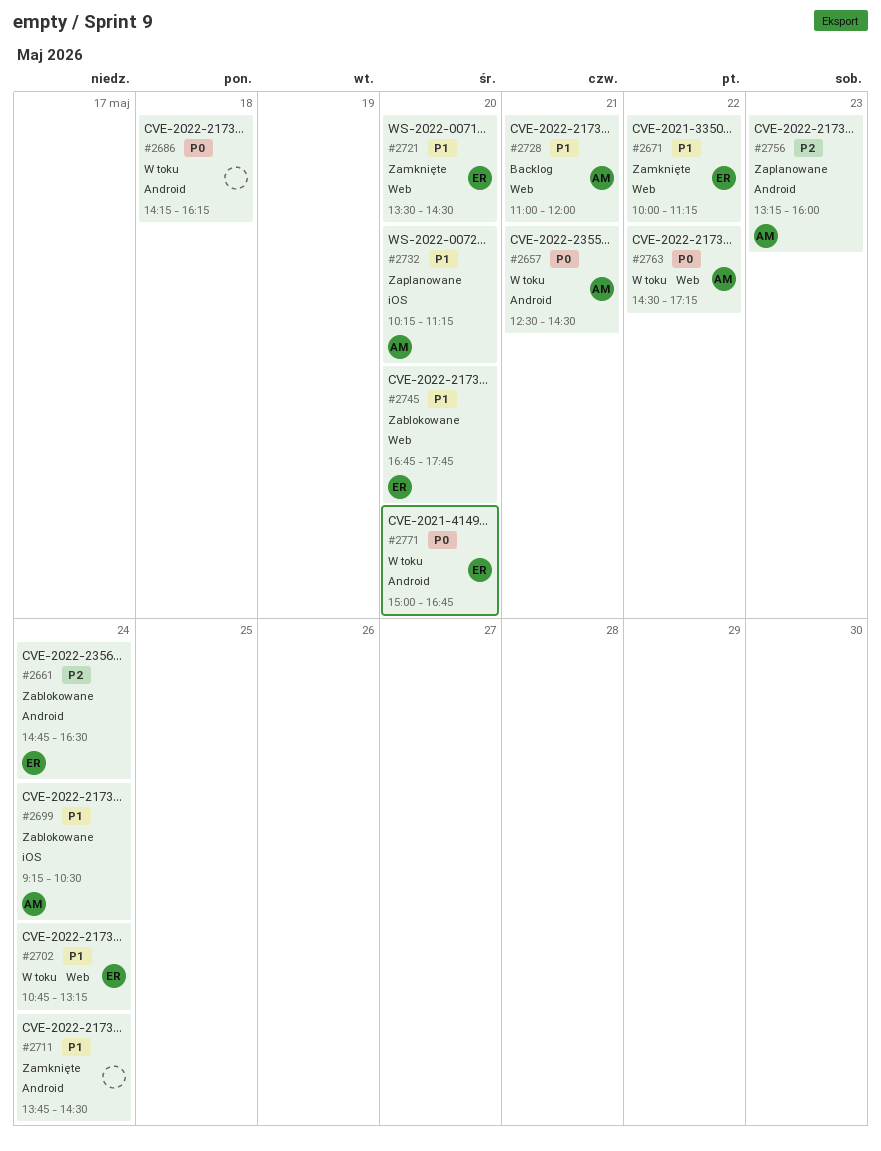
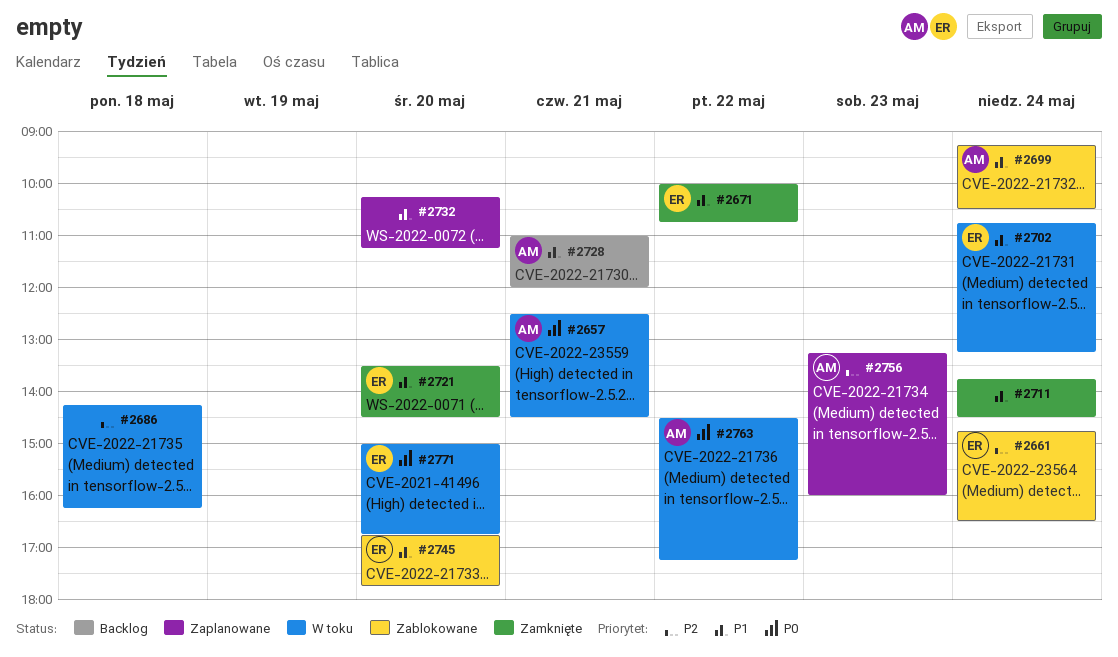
#2671, ends: 11:15 -> 10:45
#2686, priority: P0 -> P2
#2732, owner: AM -> none

